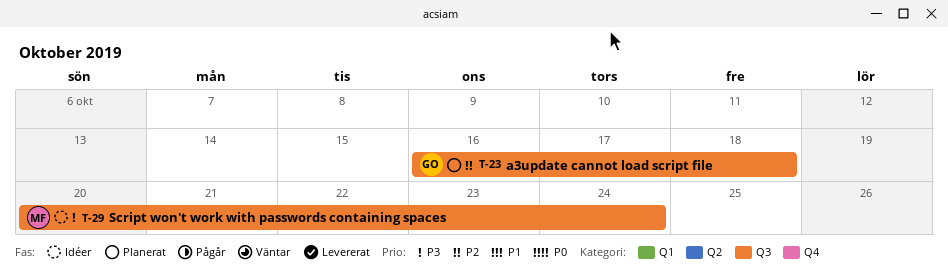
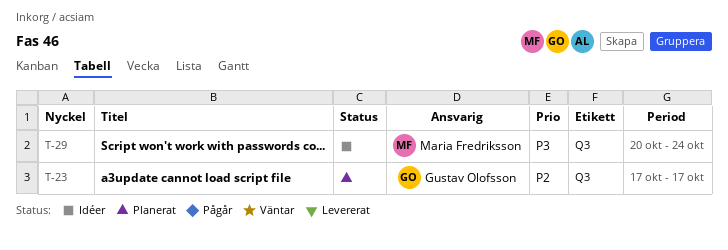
T-23, start: Oct 16 -> Oct 17
T-23, due: Oct 18 -> Oct 17

